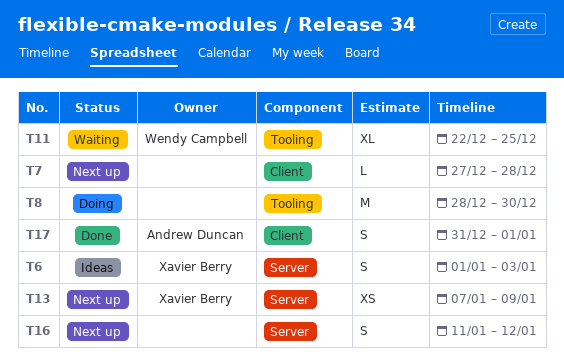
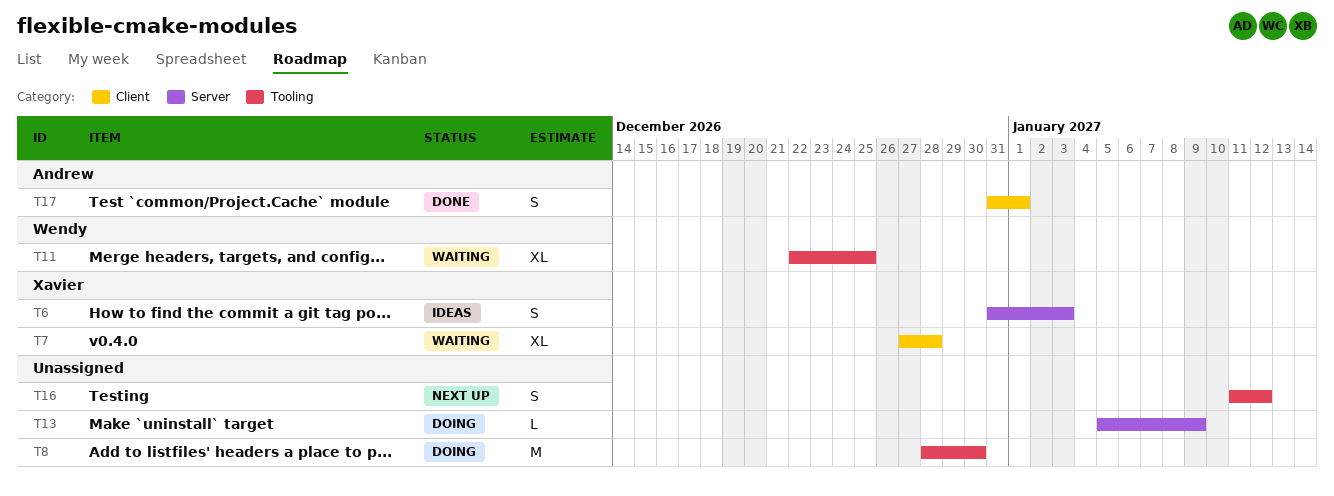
T6, start: Jan 1 -> Dec 31
T7, status: Next up -> Waiting
T7, owner: none -> Xavier Berry
T7, estimate: L -> XL
T13, status: Next up -> Doing
T13, owner: Xavier Berry -> none
T13, estimate: XS -> L
T13, start: Jan 7 -> Jan 5
T16, label: Server -> Tooling

